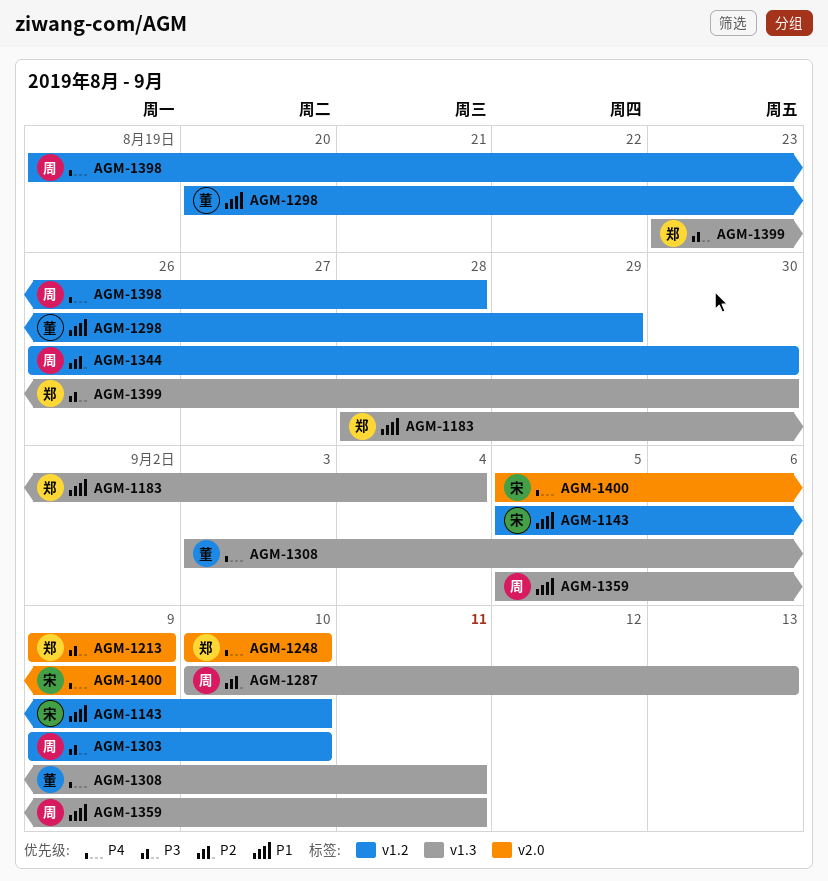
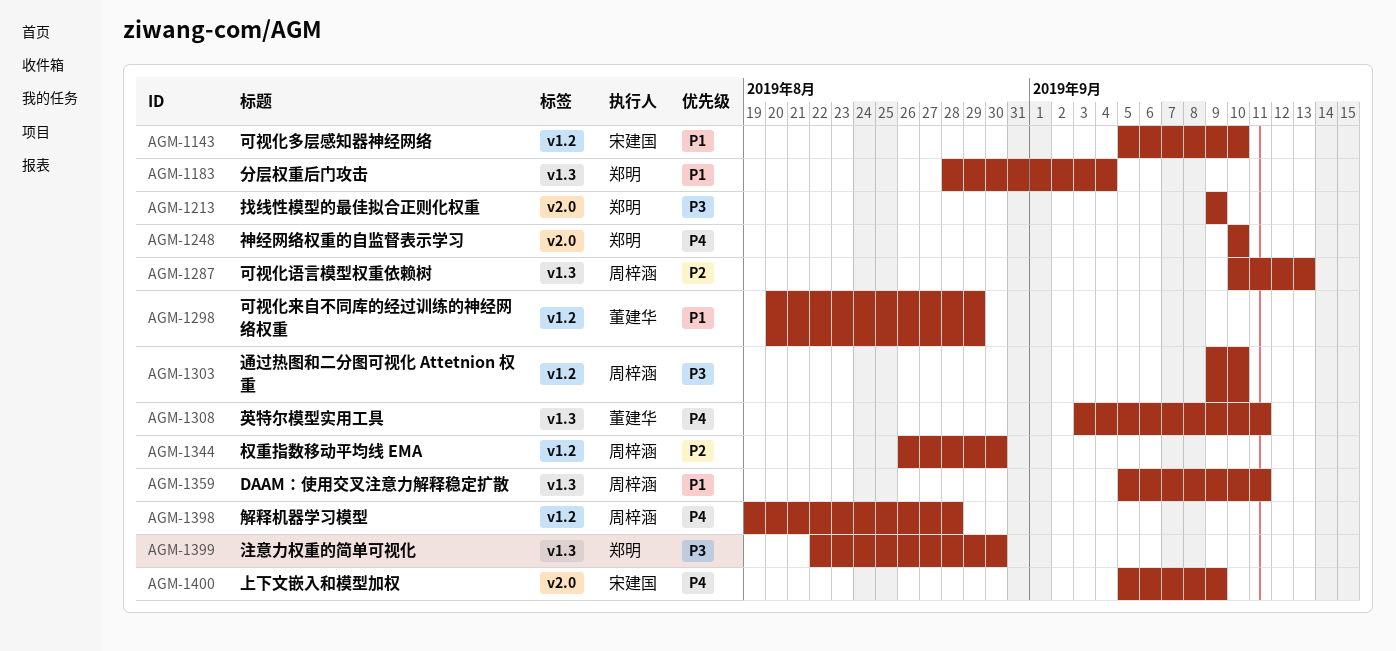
AGM-1399, start: Aug 23 -> Aug 22

